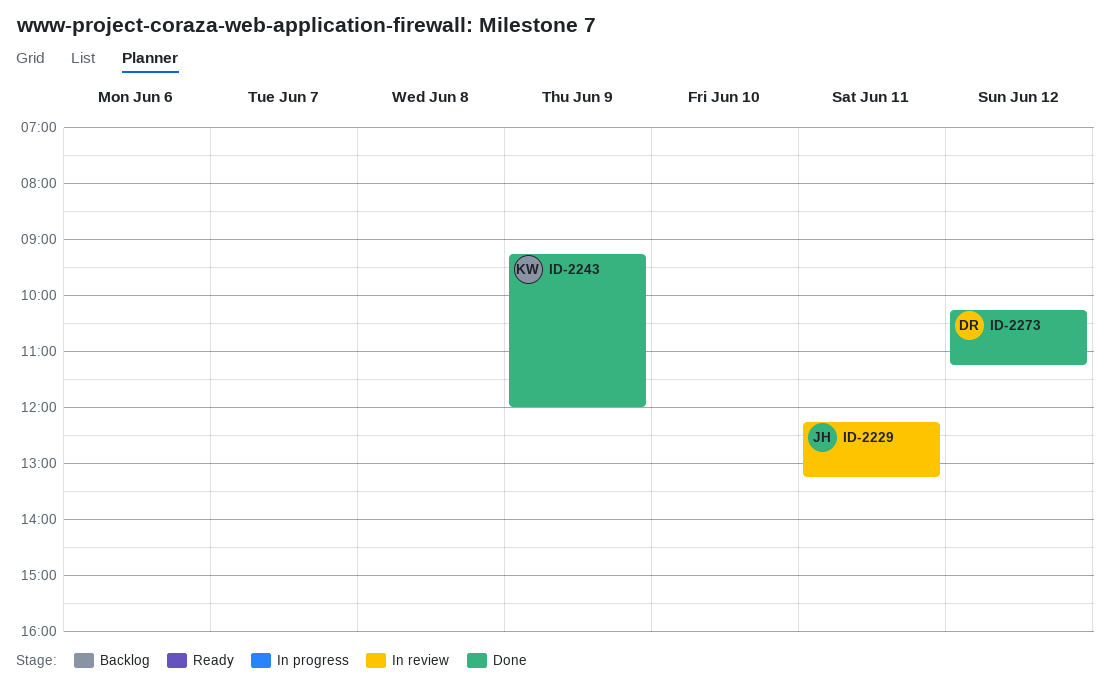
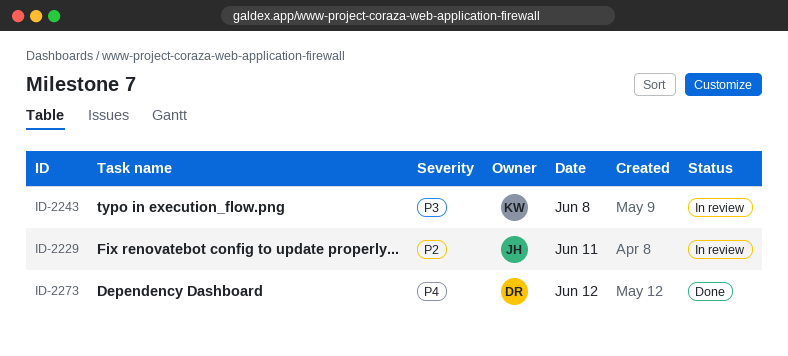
ID-2243, status: Done -> In review
ID-2243, day: Jun 9 -> Jun 8

